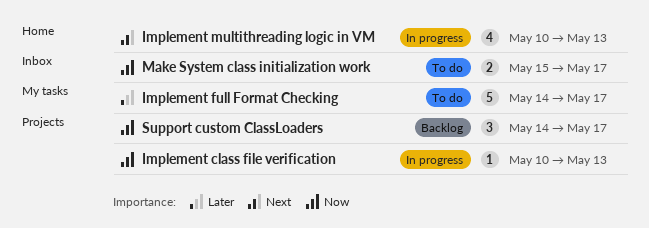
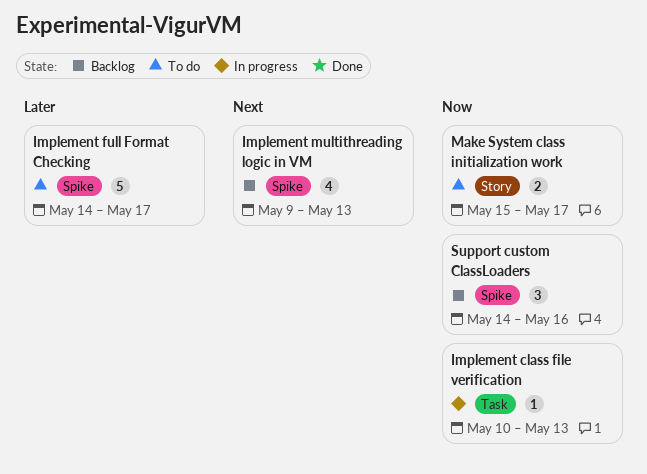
Implement multithreading logic in VM, status: In progress -> Backlog
Implement multithreading logic in VM, start: May 10 -> May 9
Support custom ClassLoaders, due: May 17 -> May 16

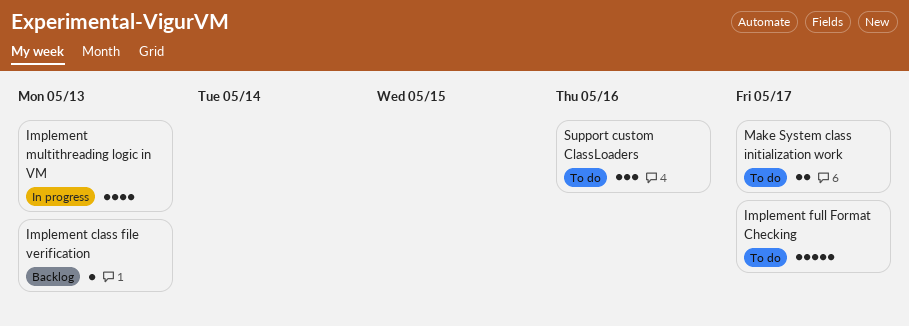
Implement class file verification, status: In progress -> Backlog
Implement multithreading logic in VM, status: Backlog -> In progress
Support custom ClassLoaders, status: Backlog -> To do

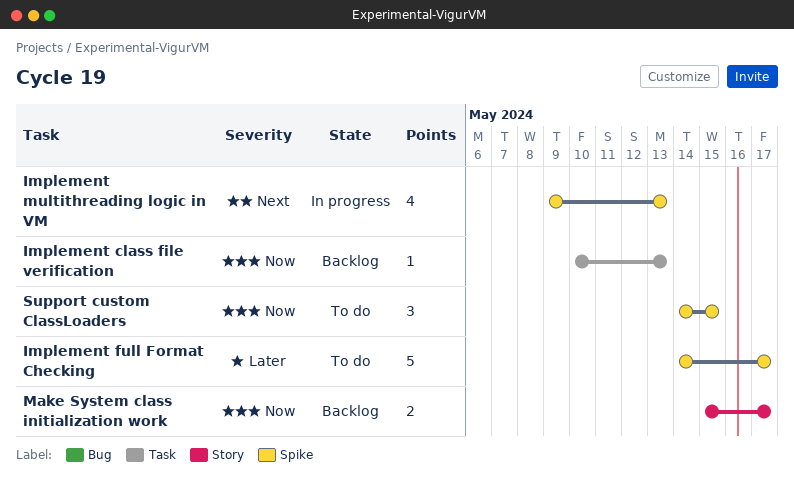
Make System class initialization work, status: To do -> Backlog
Support custom ClassLoaders, due: May 16 -> May 15

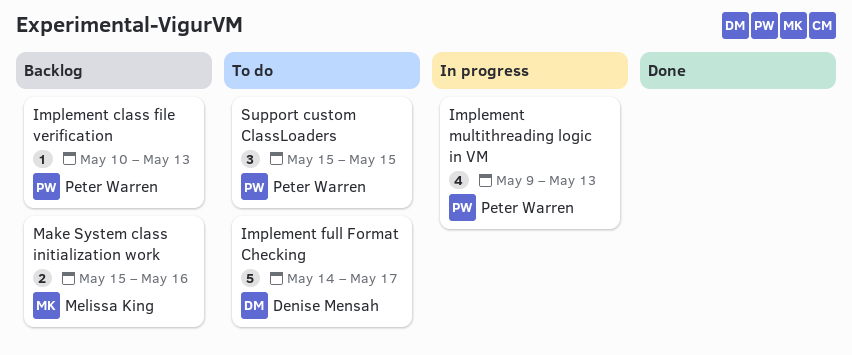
Make System class initialization work, due: May 17 -> May 16
Support custom ClassLoaders, start: May 14 -> May 15

